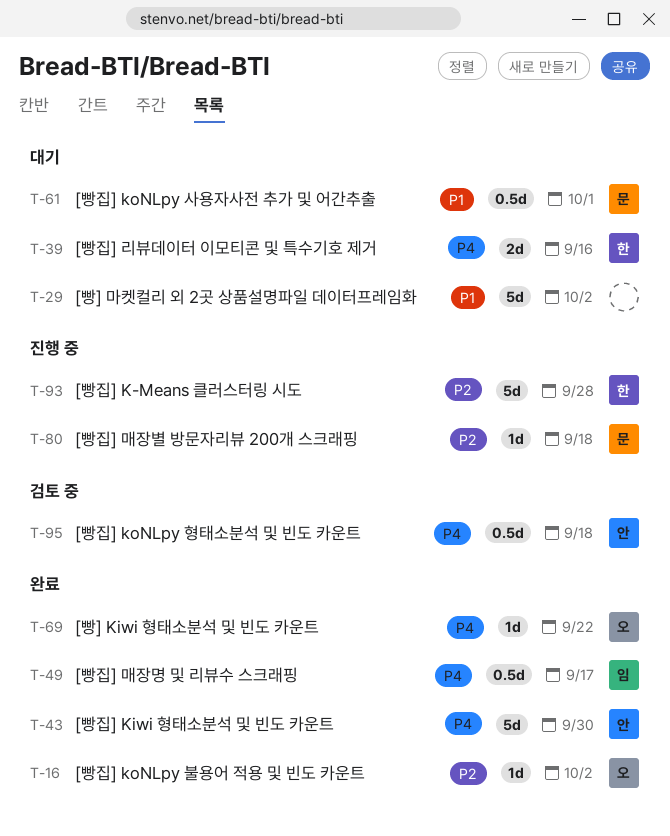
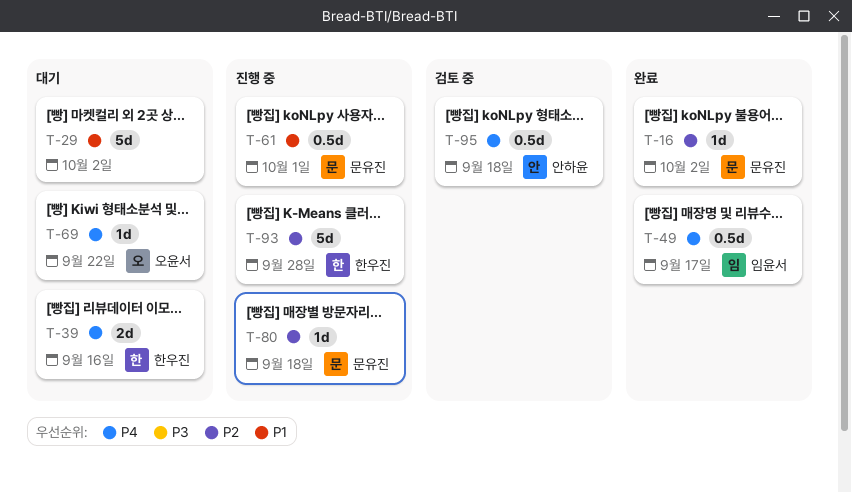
T-16, owner: 오윤서 -> 문유진
T-43: present -> none
T-61, status: 대기 -> 진행 중
T-69, status: 완료 -> 대기

